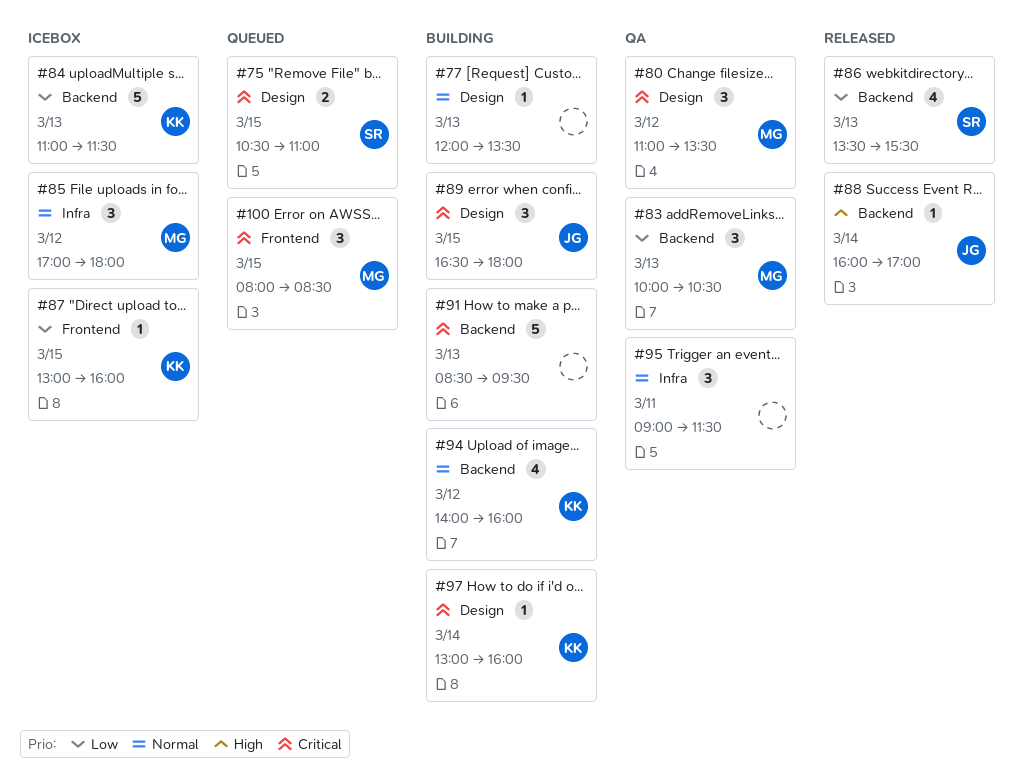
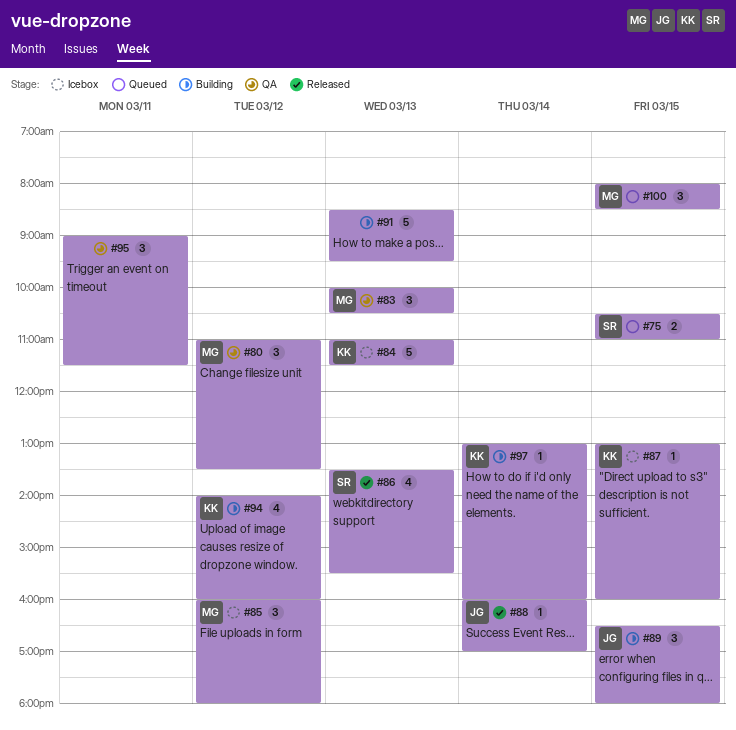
#77: present -> none
#85, begins: 17:00 -> 16:00

